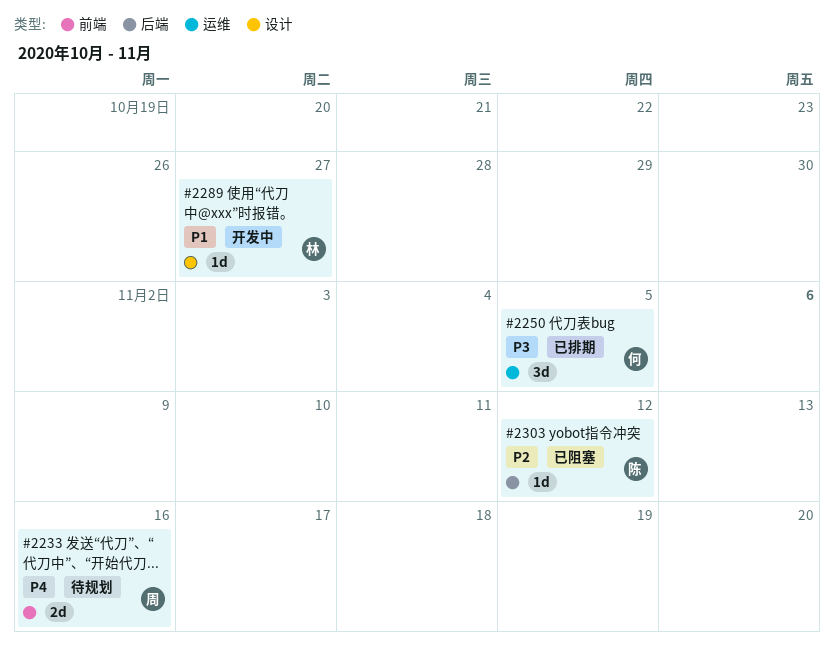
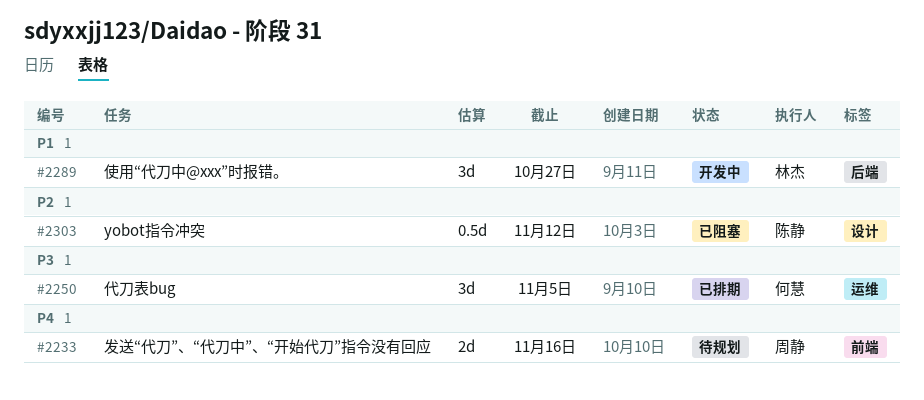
#2289, label: 设计 -> 后端
#2289, estimate: 1d -> 3d
#2303, label: 后端 -> 设计
#2303, estimate: 1d -> 0.5d

